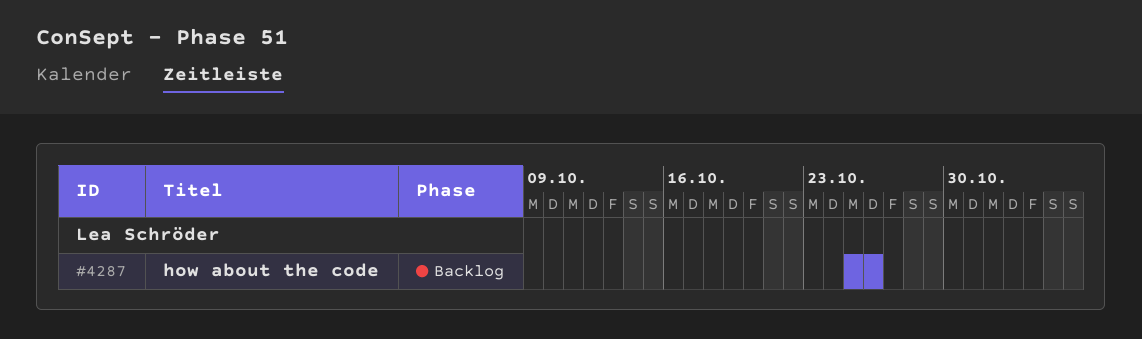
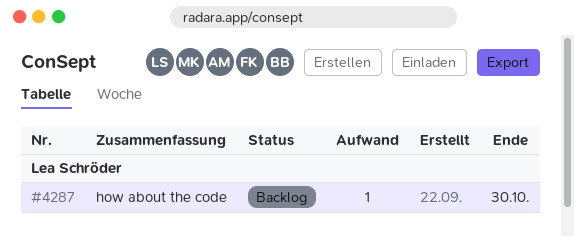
#4287, due: Oct 26 -> Oct 30

